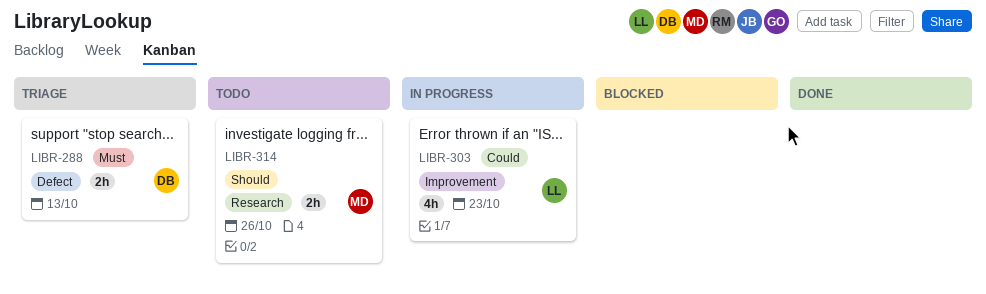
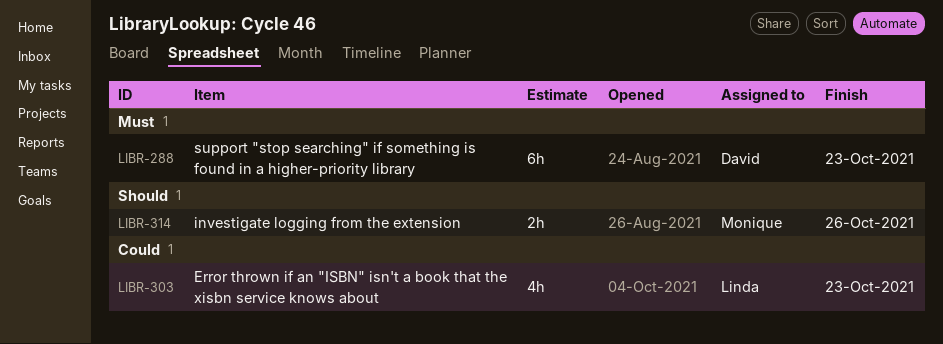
LIBR-288, estimate: 2h -> 6h
LIBR-288, due: Oct 13 -> Oct 23

